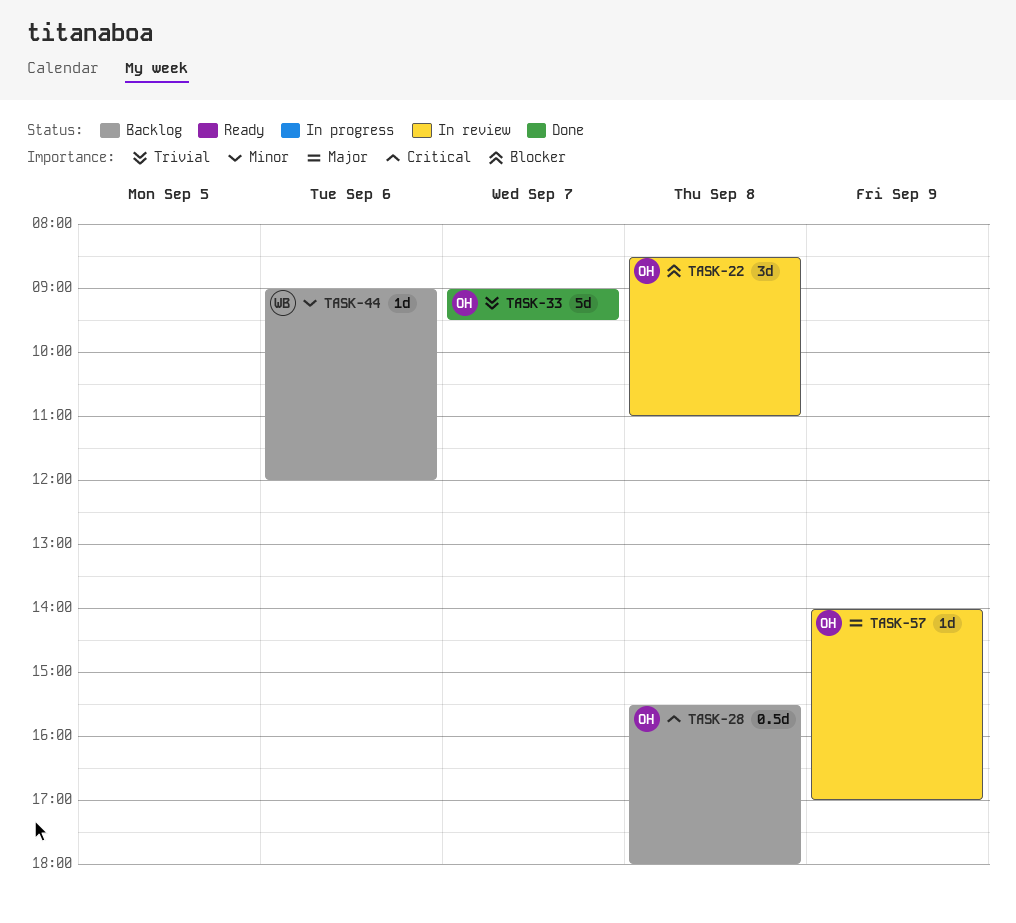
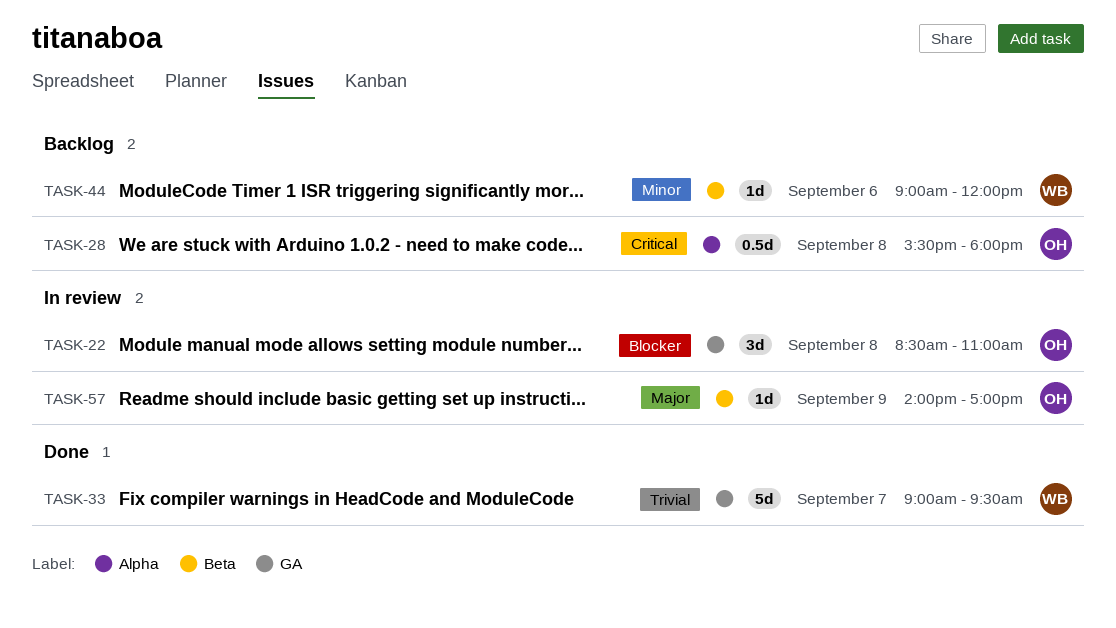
TASK-33, owner: OH -> WB

